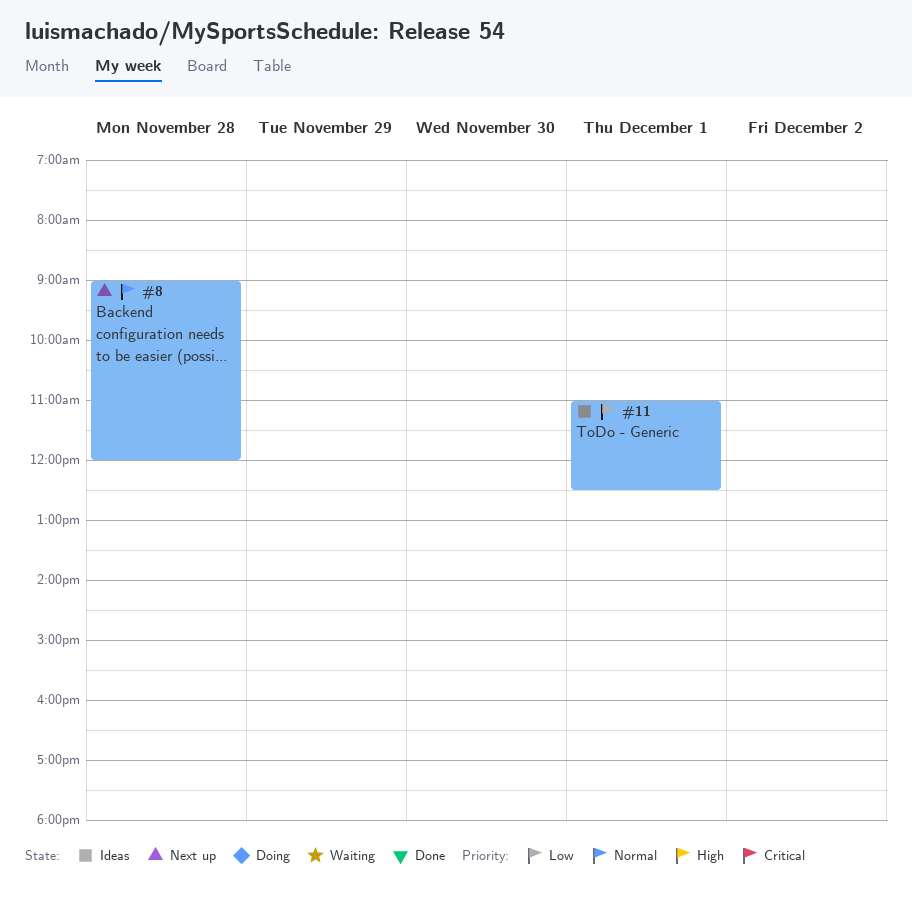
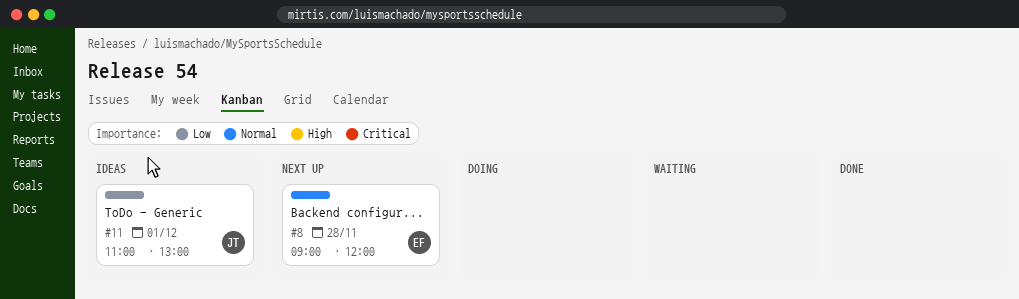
#11, ends: 12:30 -> 13:00

